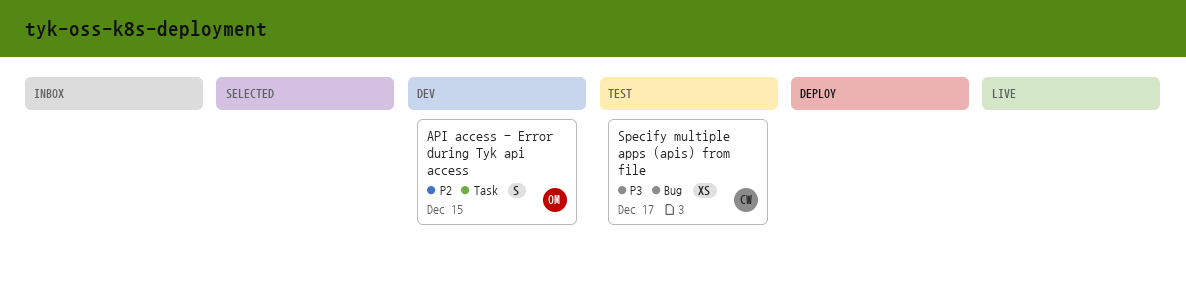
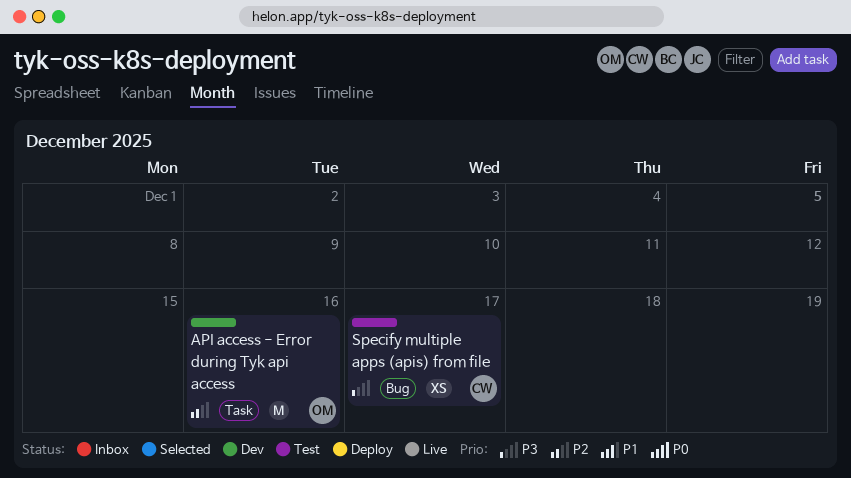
API access - Error during Tyk api access, estimate: S -> M
API access - Error during Tyk api access, due: Dec 15 -> Dec 16

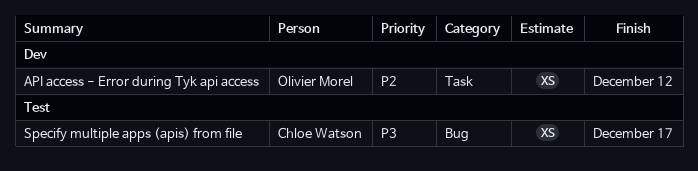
API access - Error during Tyk api access, estimate: M -> XS
API access - Error during Tyk api access, due: Dec 16 -> Dec 12

